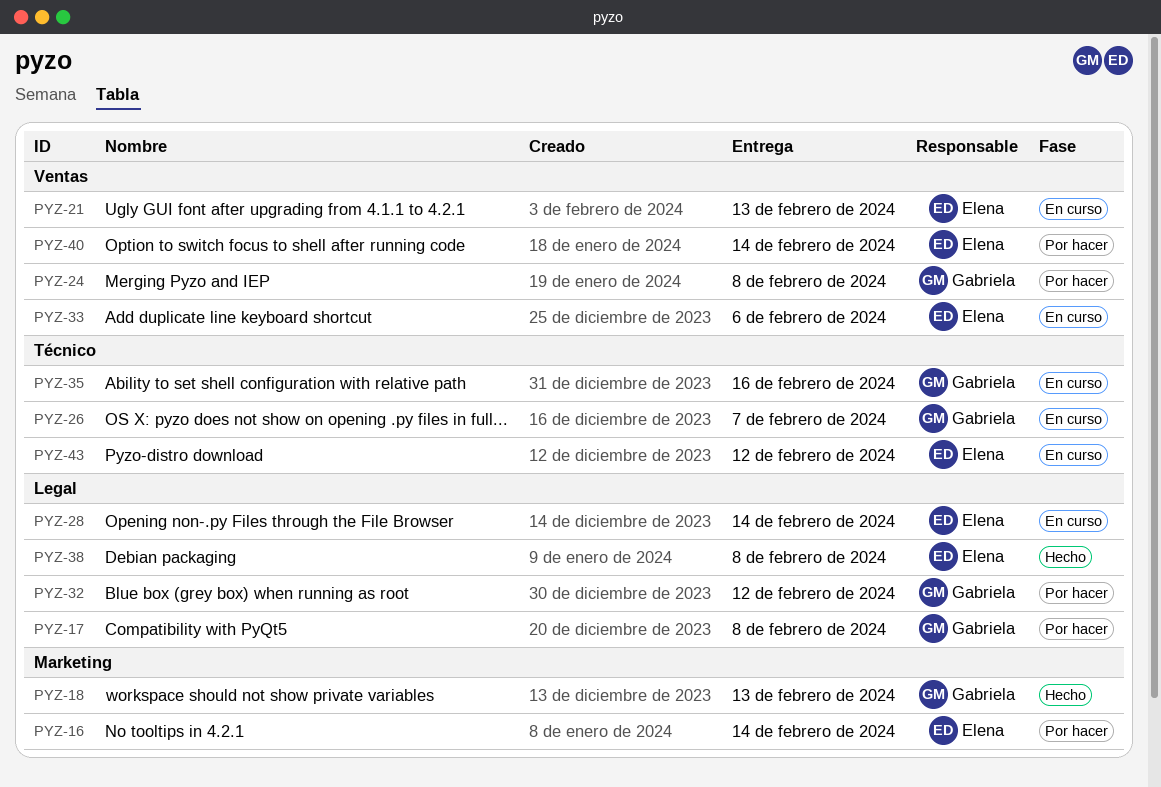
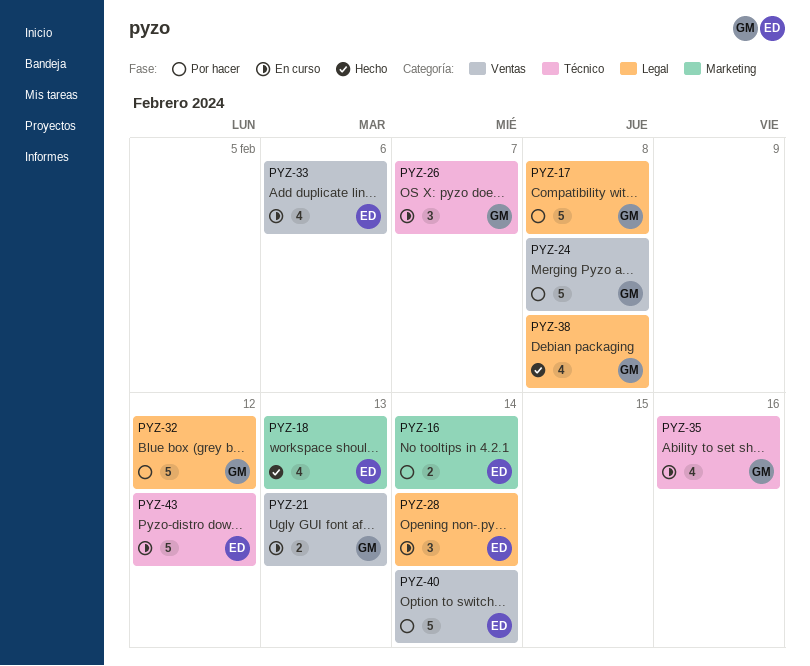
PYZ-18, owner: Gabriela -> Elena
PYZ-21, owner: Elena -> Gabriela
PYZ-38, owner: Elena -> Gabriela

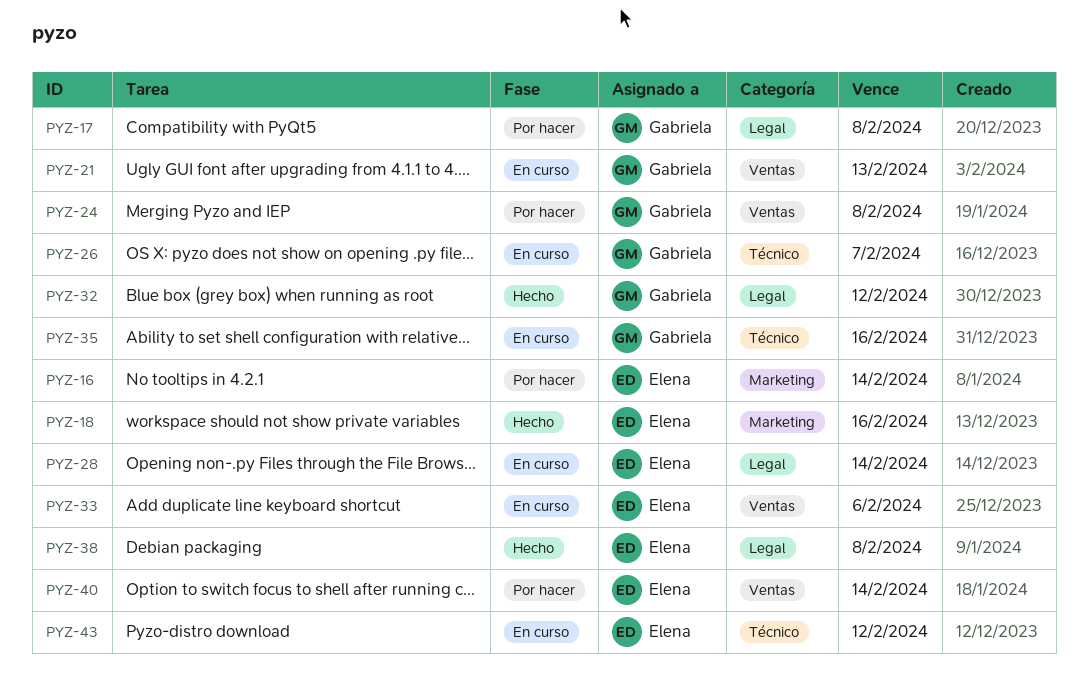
PYZ-18, due: Feb 13 -> Feb 16
PYZ-32, status: Por hacer -> Hecho
PYZ-38, owner: Gabriela -> Elena

